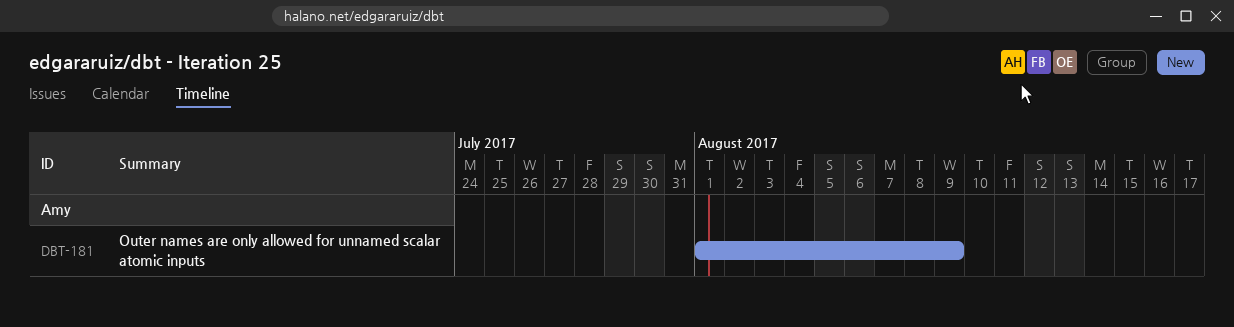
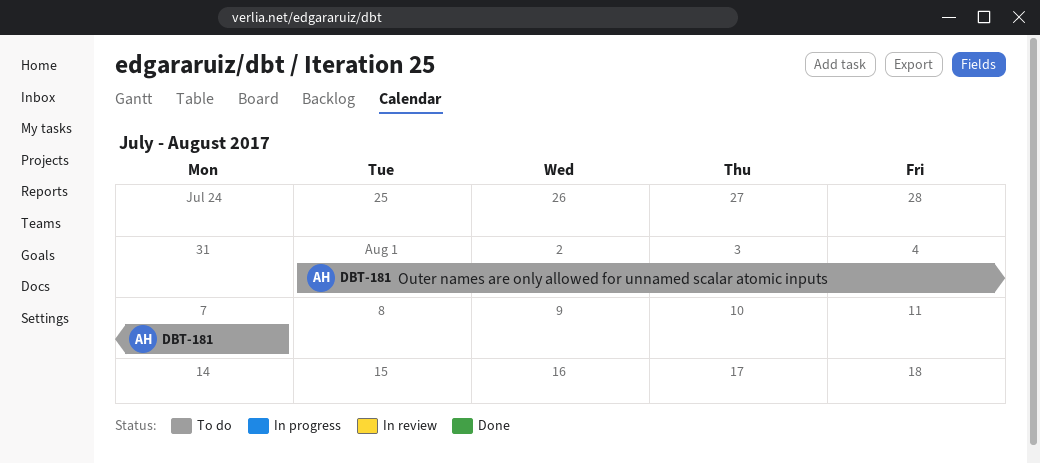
DBT-181, due: Aug 9 -> Aug 7

